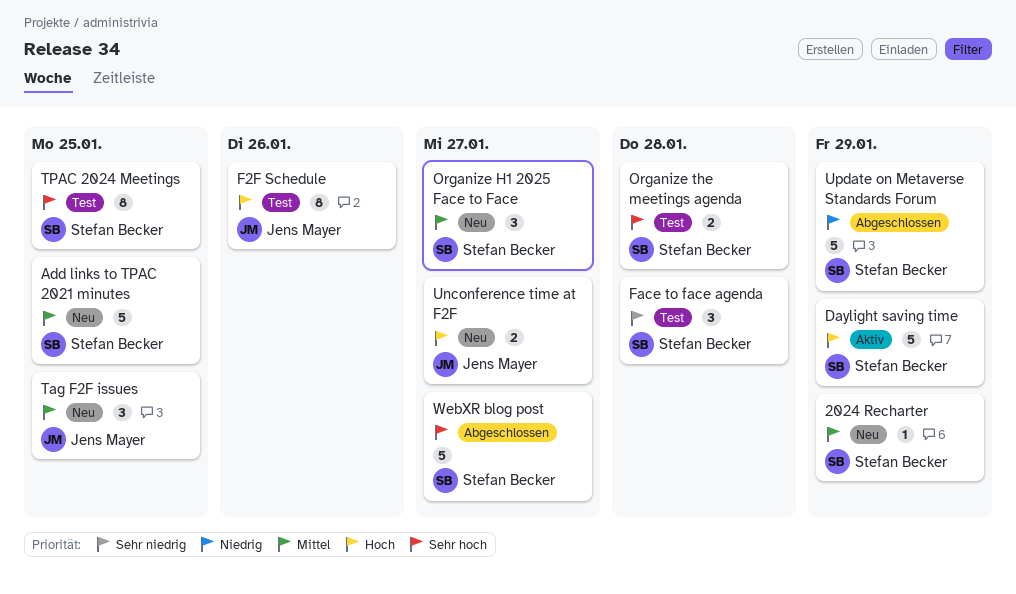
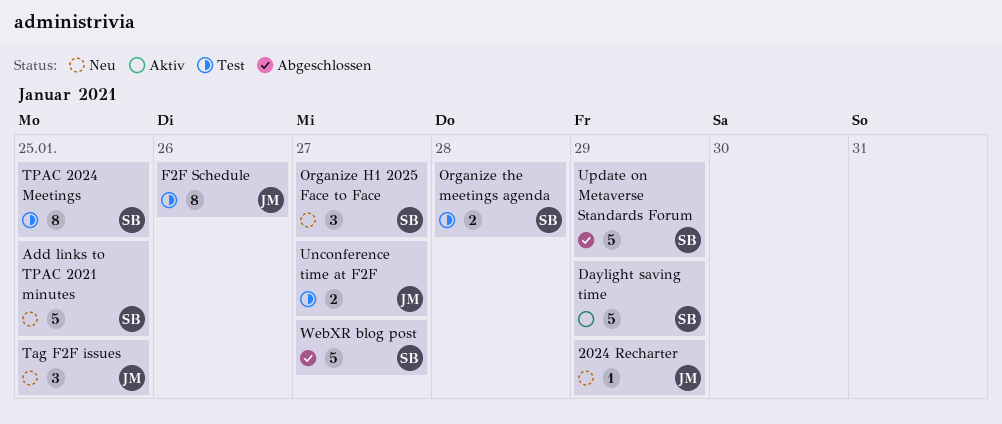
2024 Recharter, owner: Stefan Becker -> Jens Mayer
Face to face agenda: present -> none
Unconference time at F2F, status: Neu -> Test

